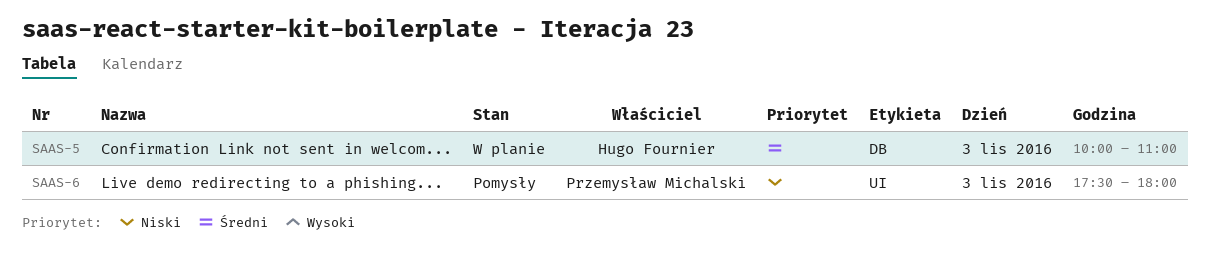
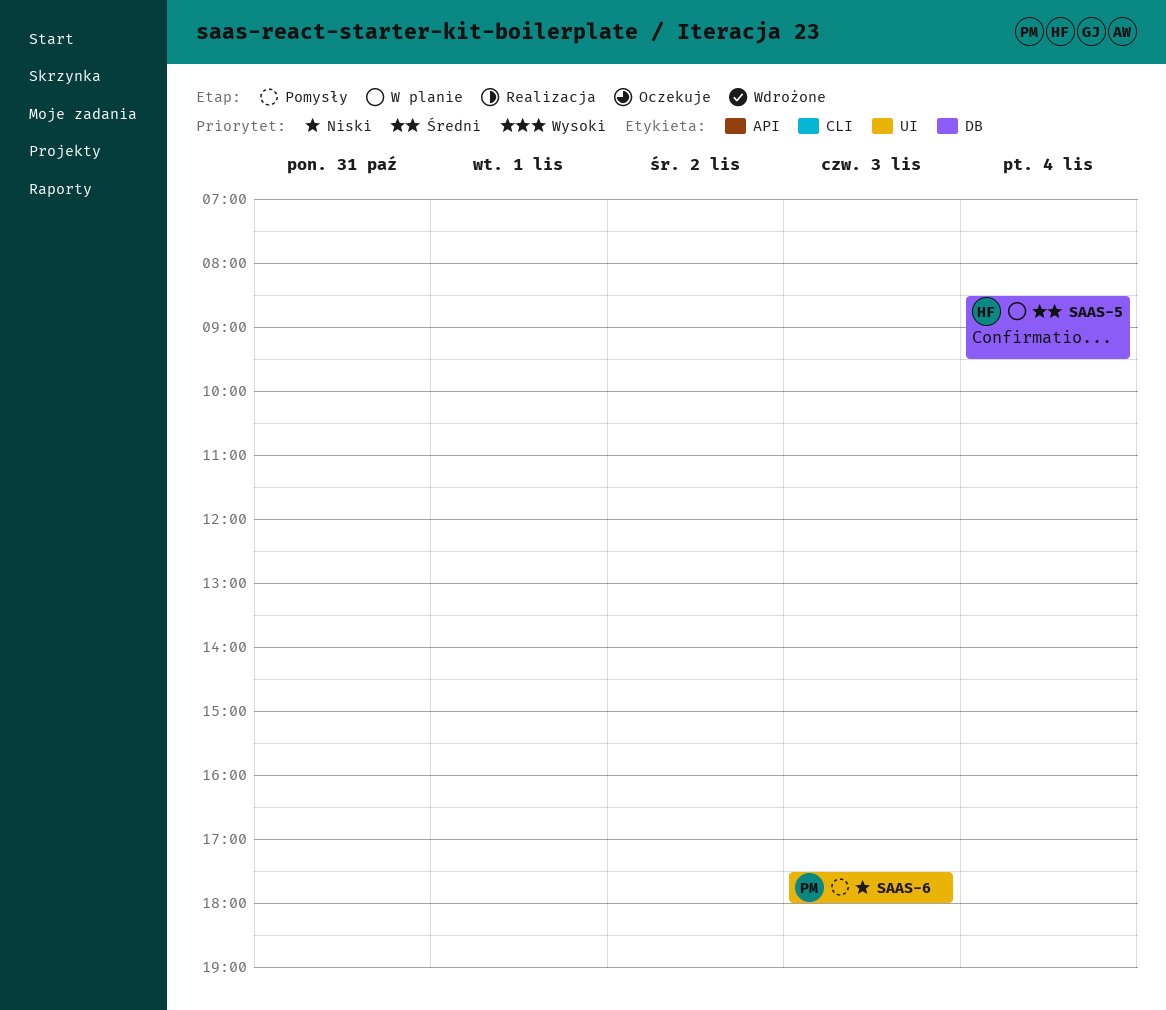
SAAS-5, day: Nov 3 -> Nov 4
SAAS-5, begins: 10:00 -> 08:30
SAAS-5, ends: 11:00 -> 09:30

